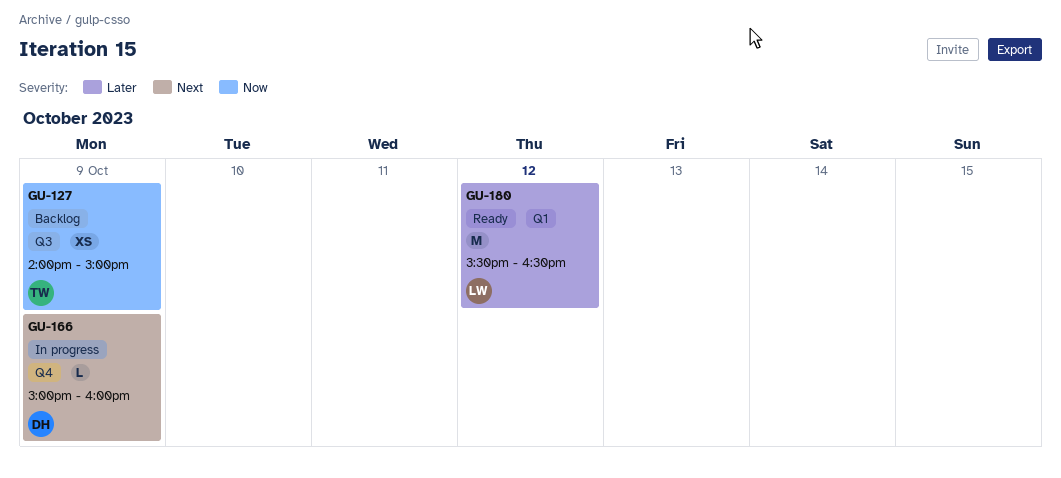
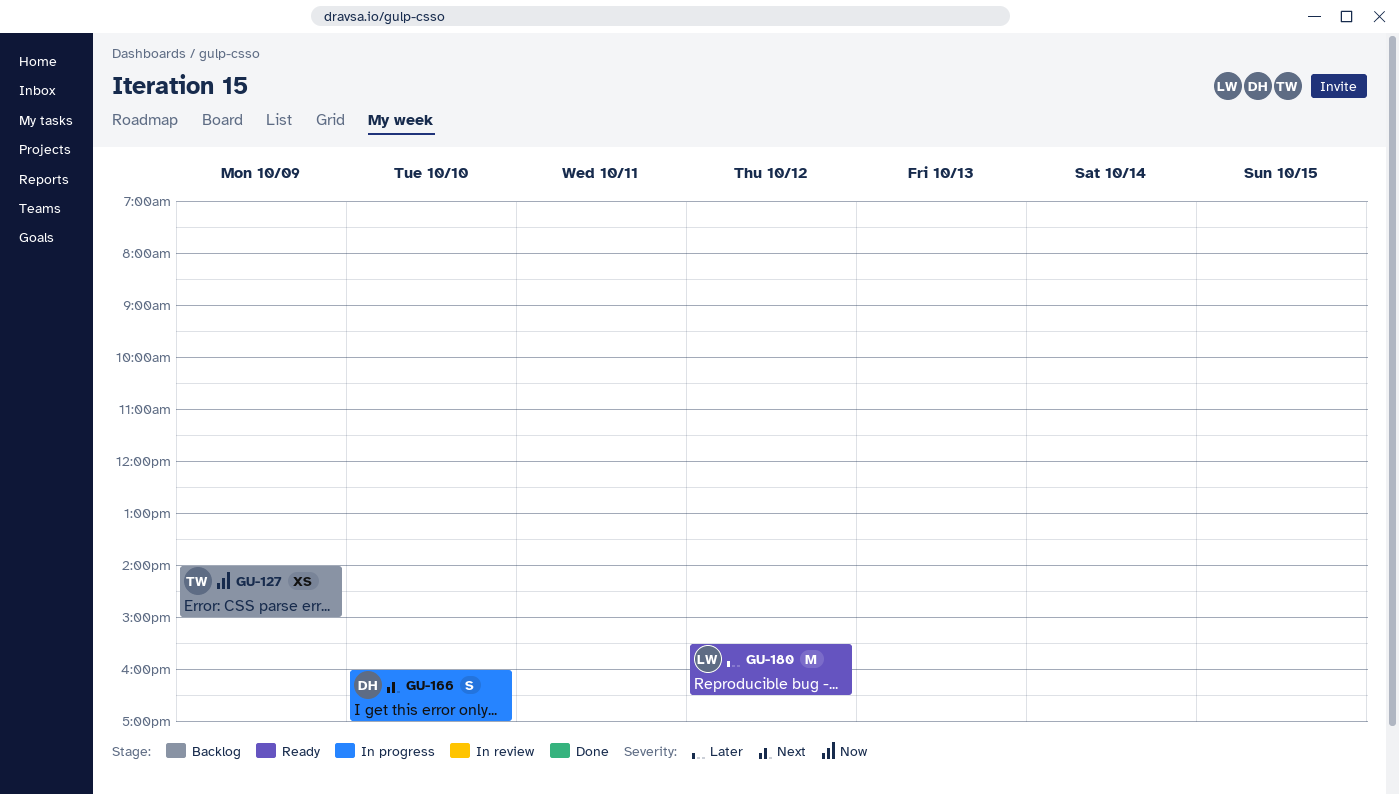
GU-166, estimate: L -> S
GU-166, day: Oct 9 -> Oct 10
GU-166, begins: 15:00 -> 16:00
GU-166, ends: 16:00 -> 17:00

